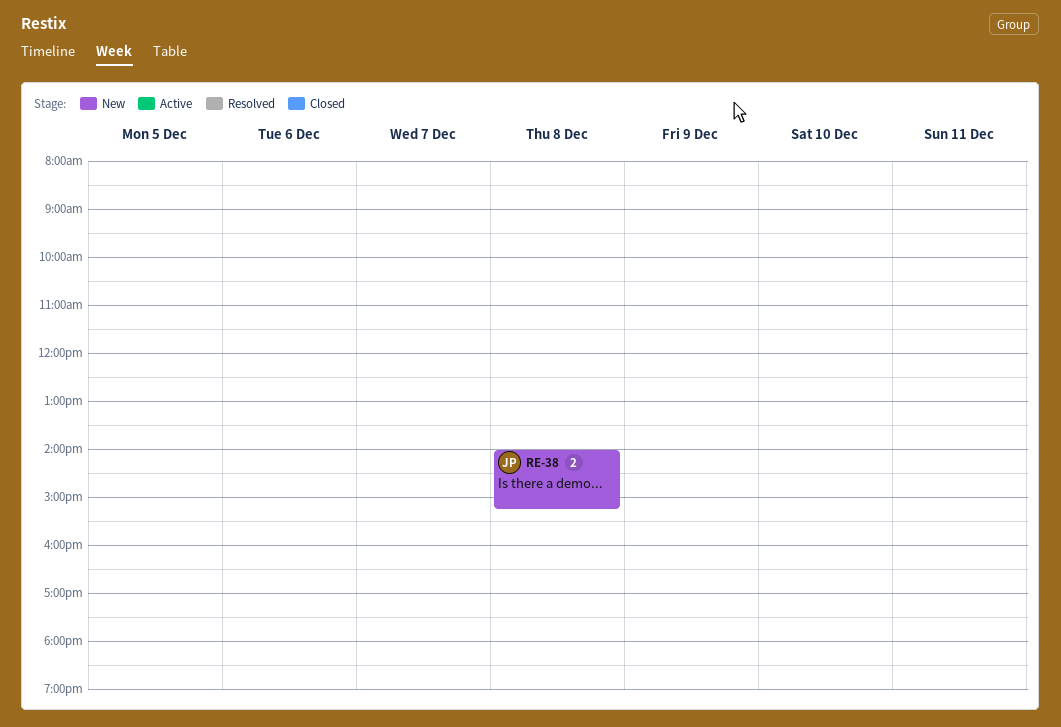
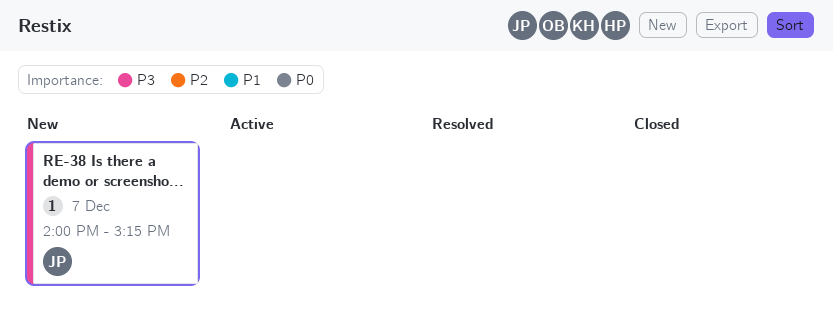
RE-38, estimate: 2 -> 1
RE-38, day: Dec 8 -> Dec 7

